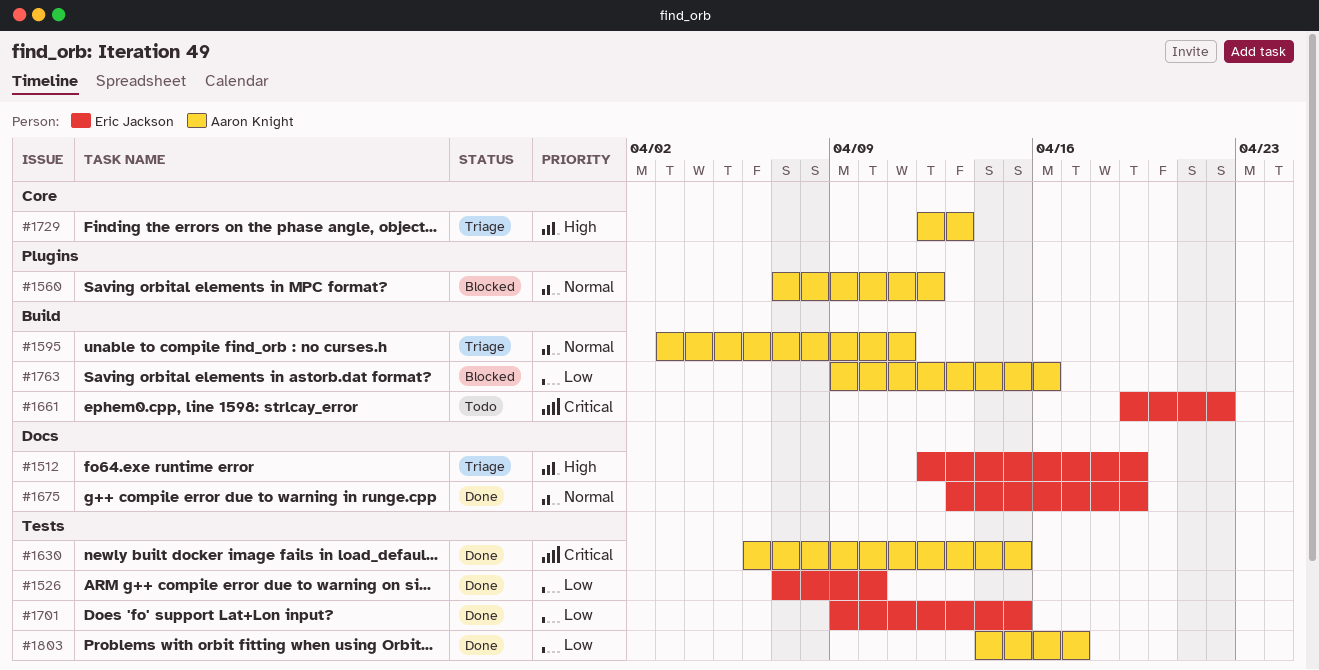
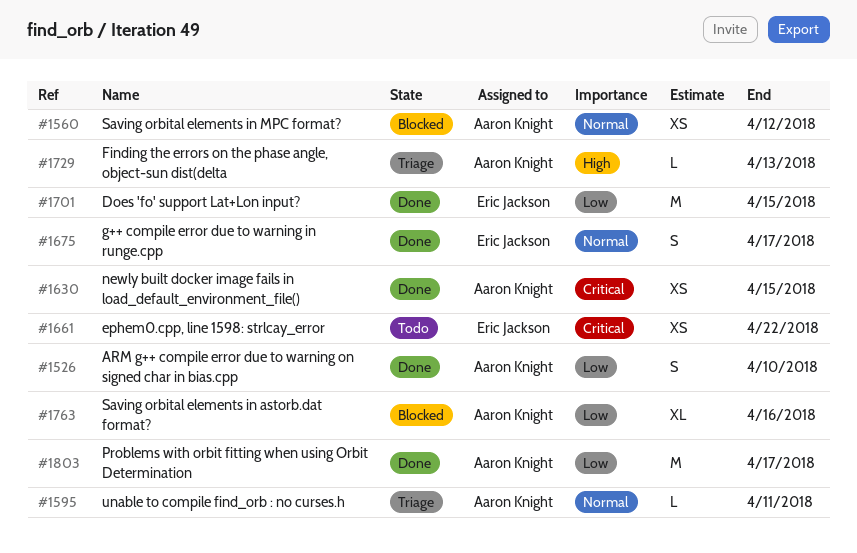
#1512: present -> none
#1526, owner: Eric Jackson -> Aaron Knight
#1675, due: Apr 19 -> Apr 17

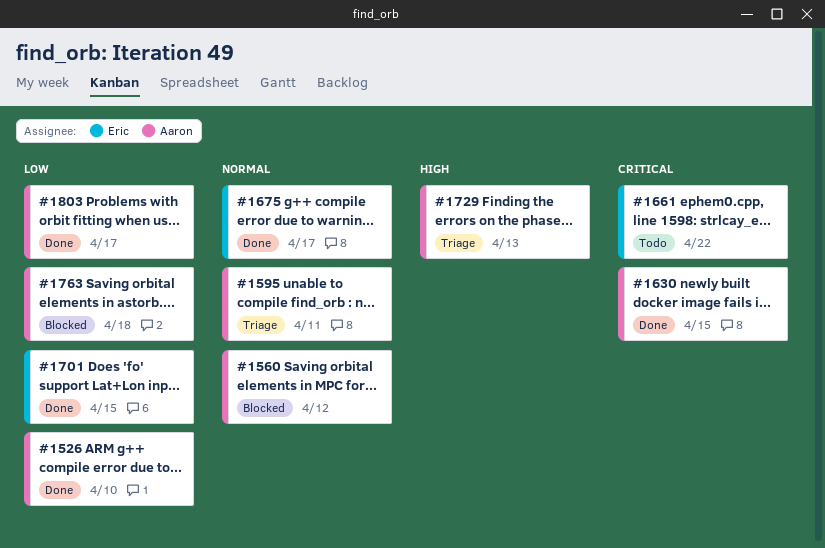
#1763, due: Apr 16 -> Apr 18

